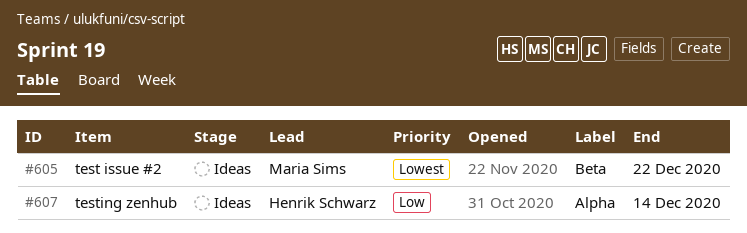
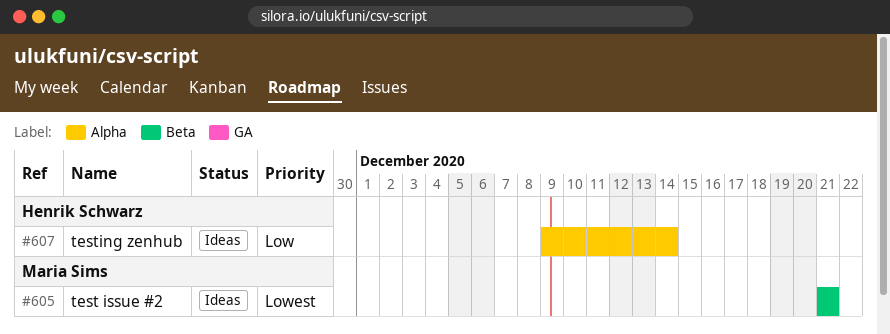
#605, due: Dec 22 -> Dec 21

